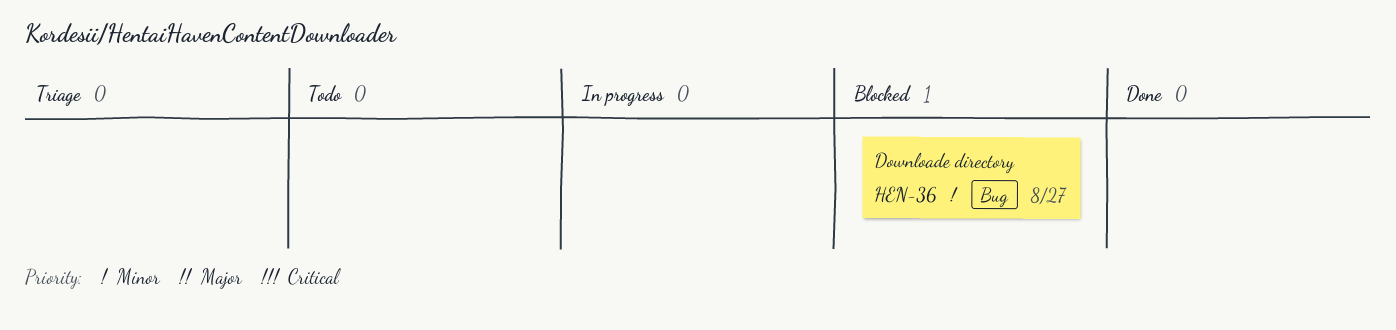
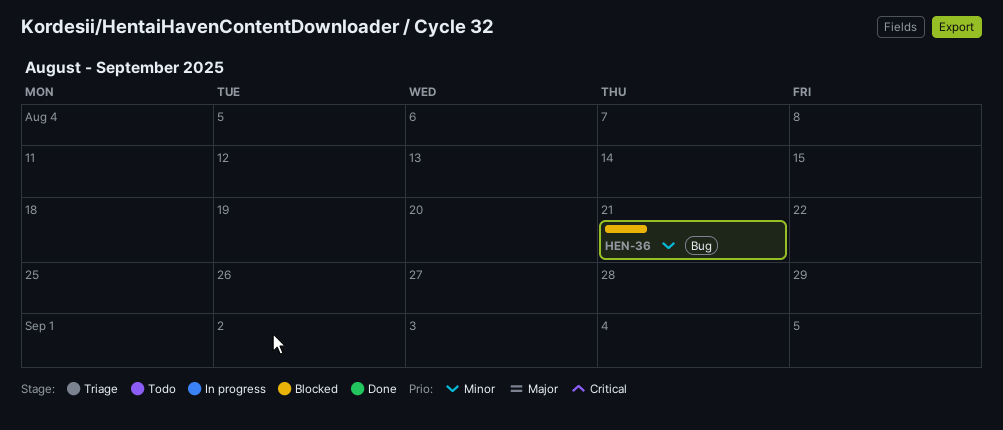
HEN-36, due: Aug 27 -> Aug 21

